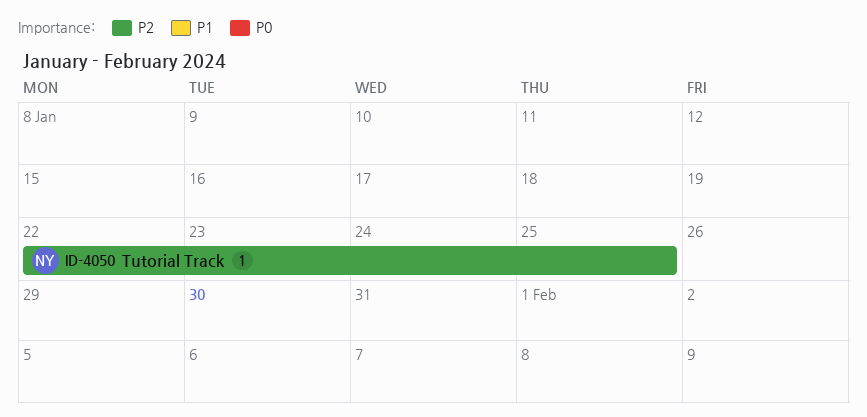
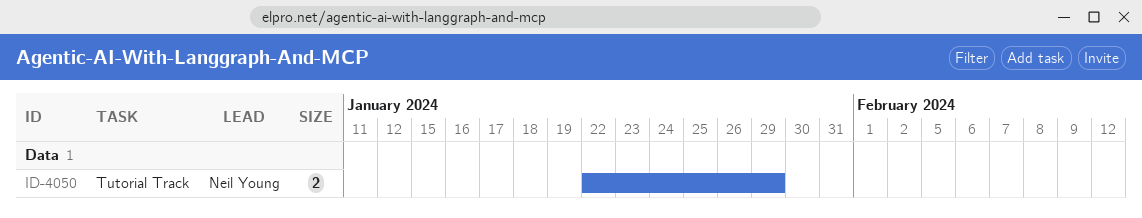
ID-4050, estimate: 1 -> 2
ID-4050, due: Jan 25 -> Jan 29

